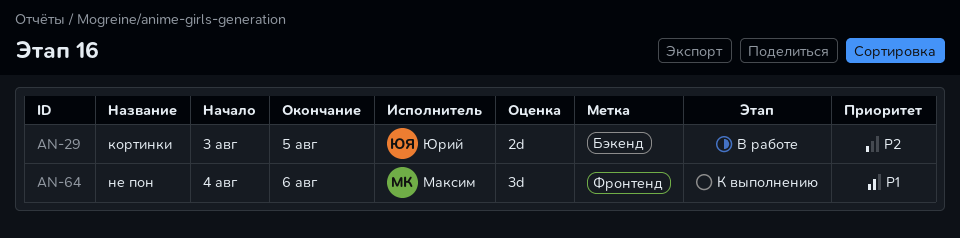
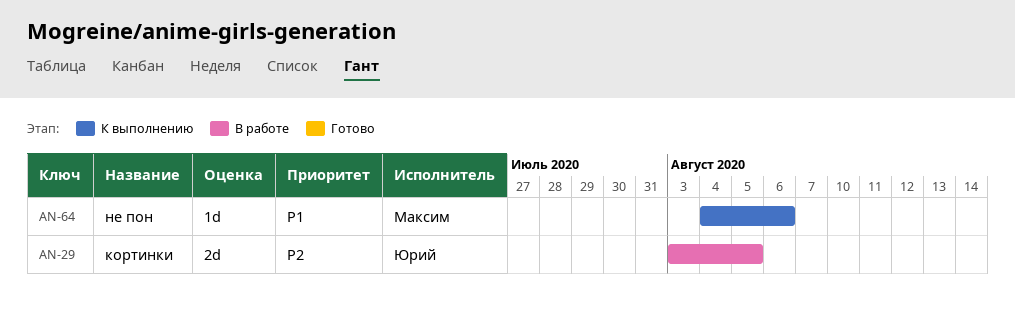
AN-64, estimate: 3d -> 1d

